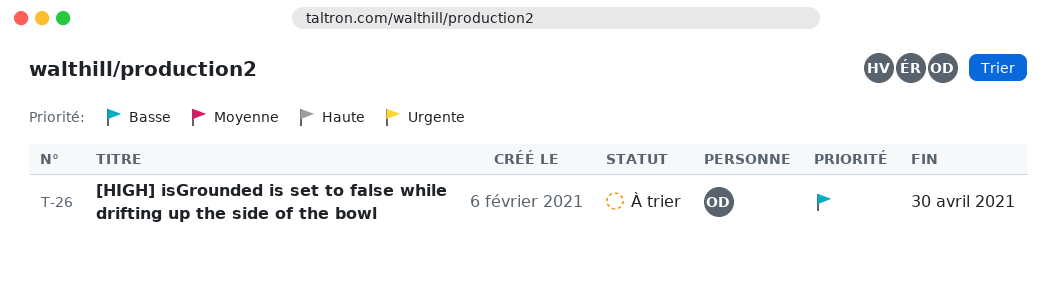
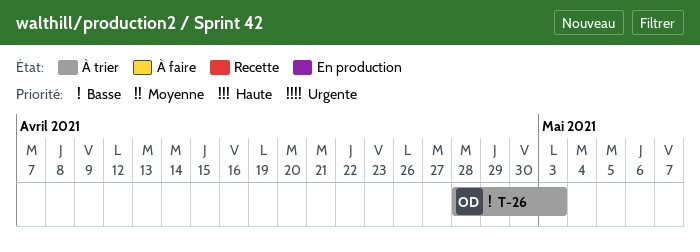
T-26, due: Apr 30 -> May 3

